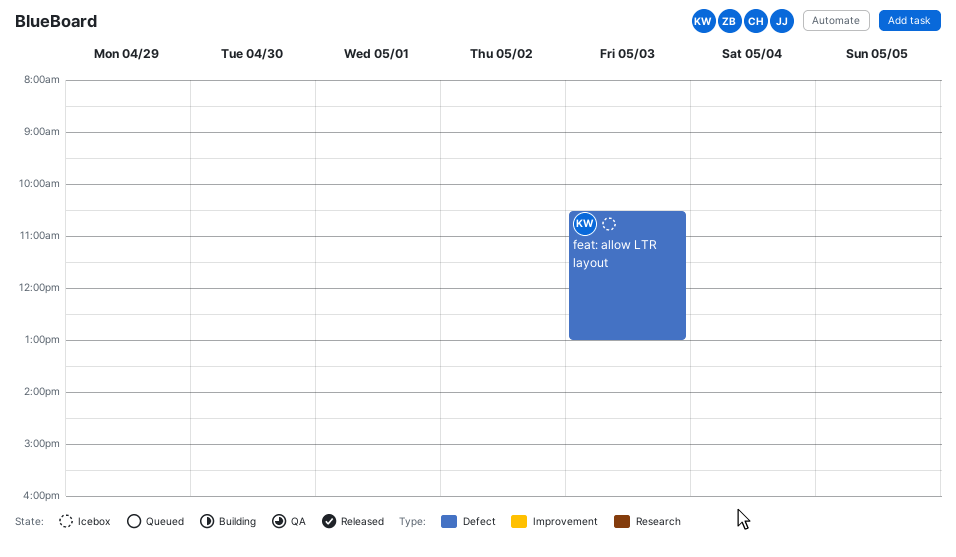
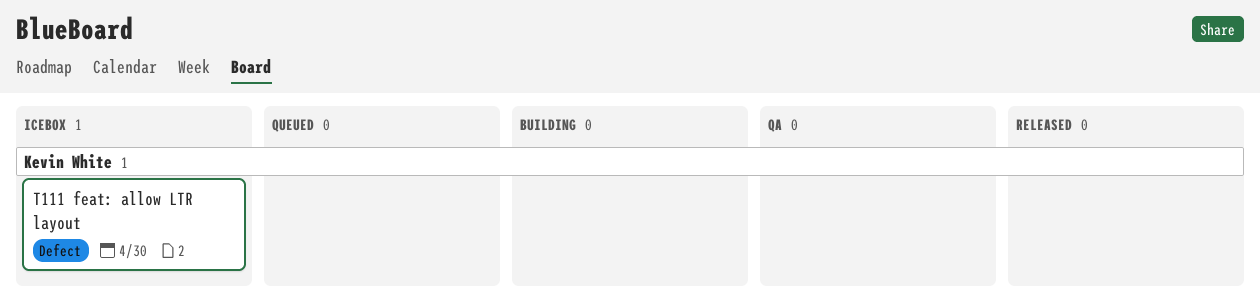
feat: allow LTR layout, day: May 3 -> Apr 30

